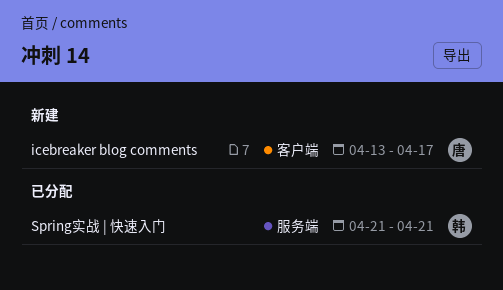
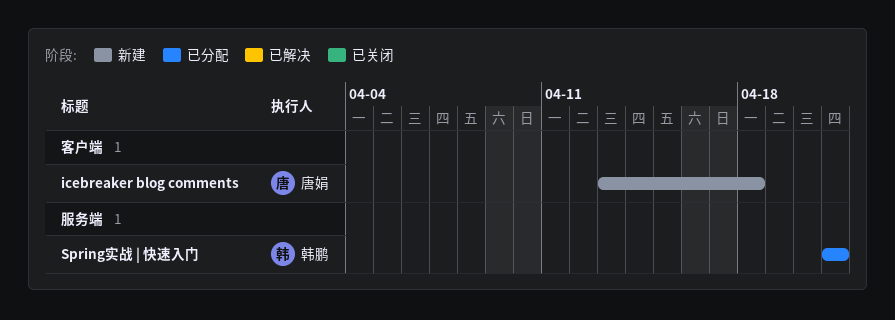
icebreaker blog comments, due: Apr 17 -> Apr 18

